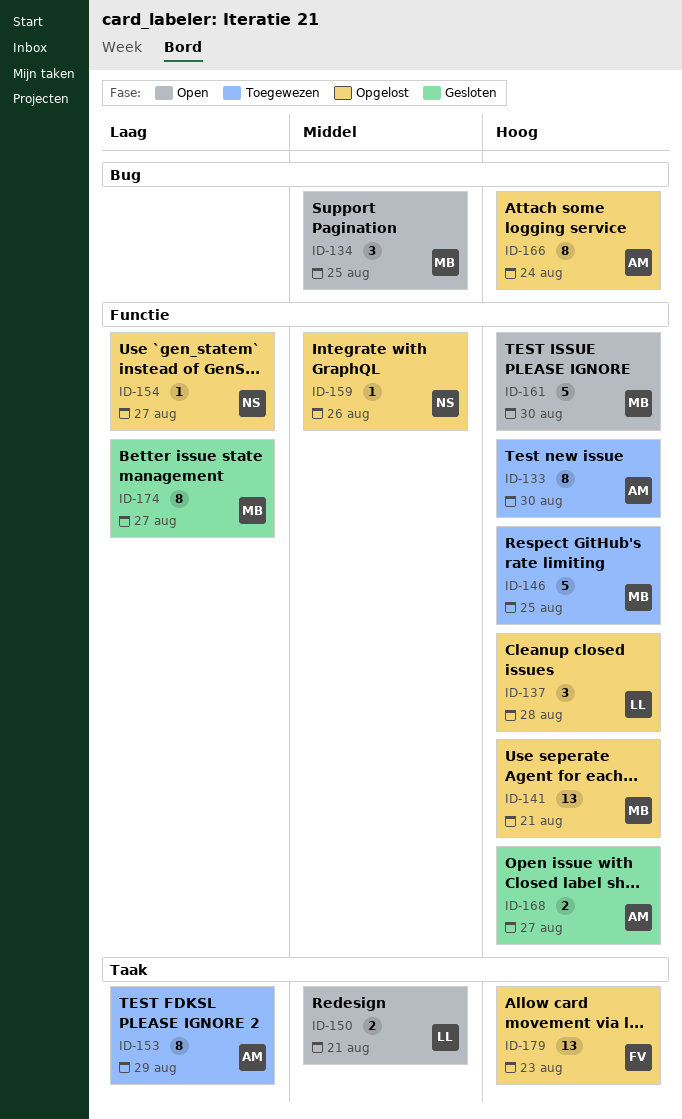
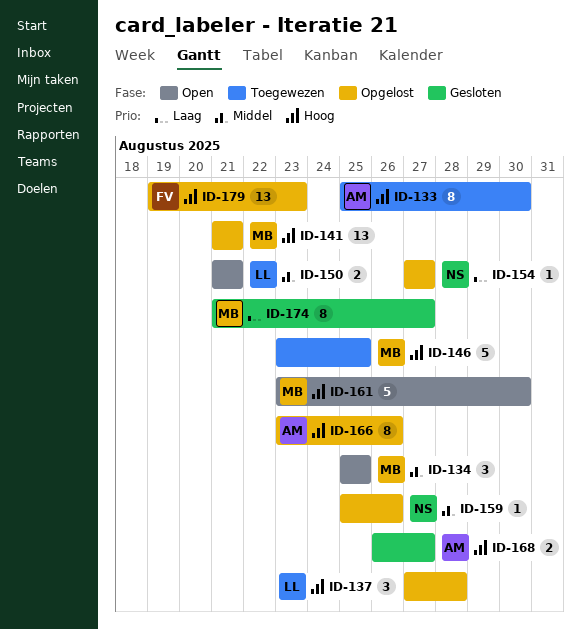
ID-153: present -> none
ID-166, due: Aug 24 -> Aug 26

